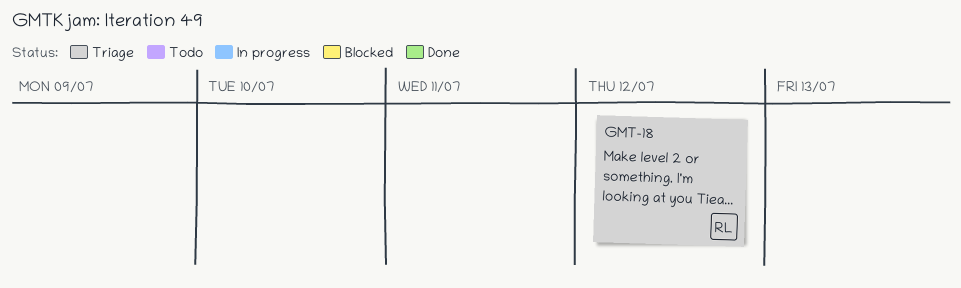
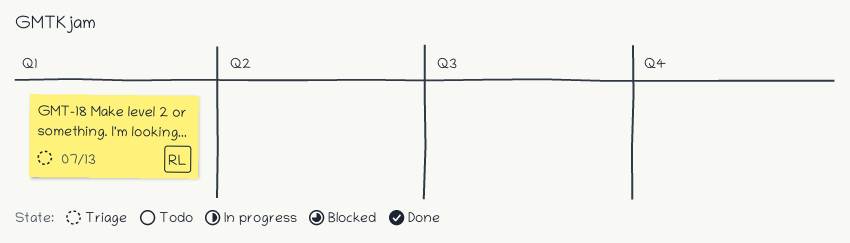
GMT-18, due: Jul 12 -> Jul 13

